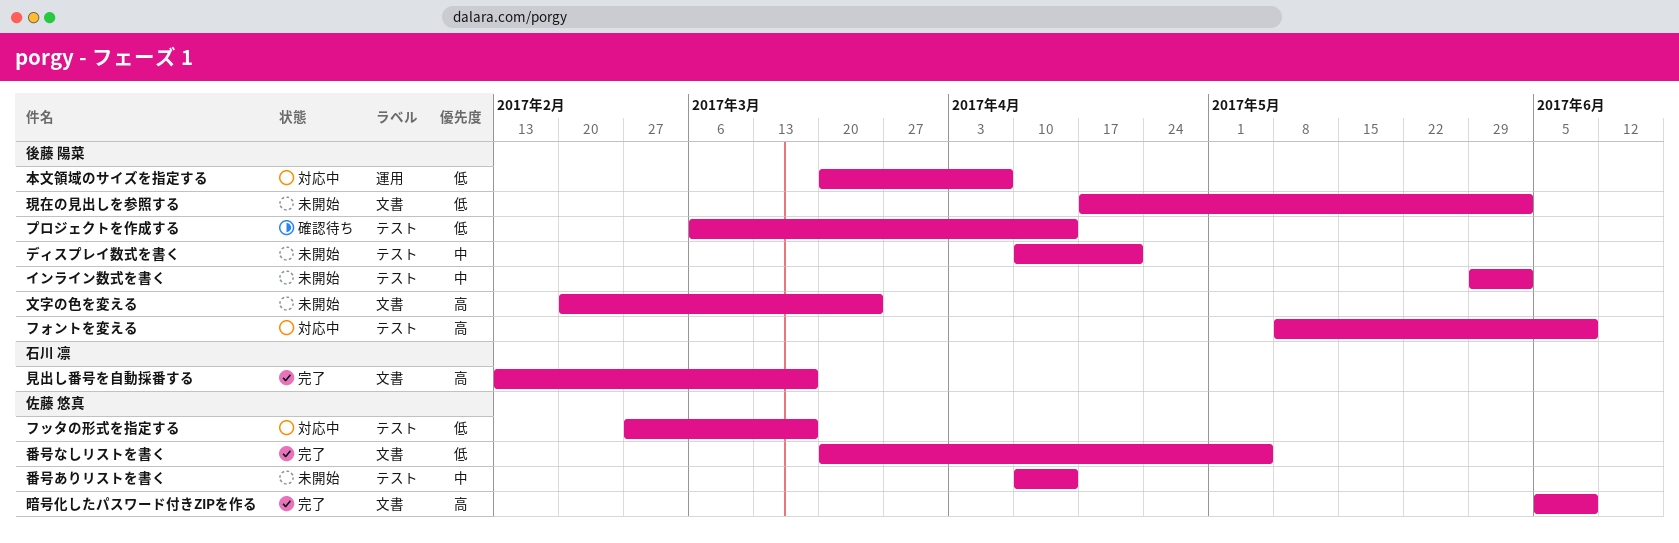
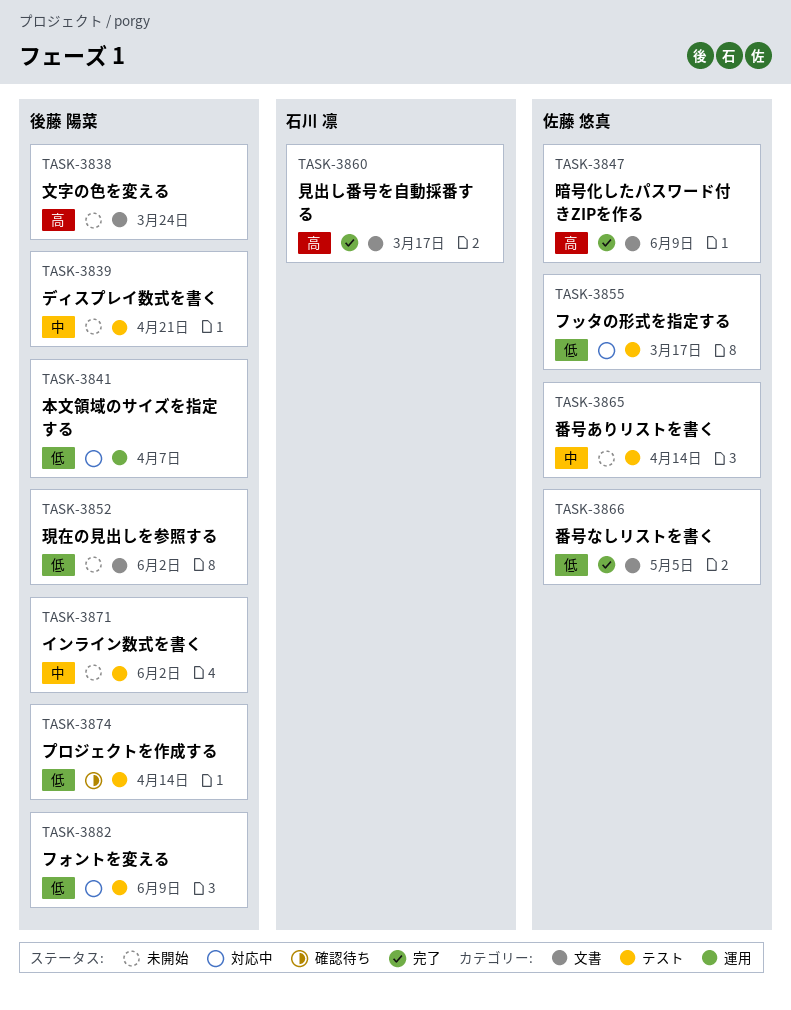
フォントを変える, priority: 高 -> 低

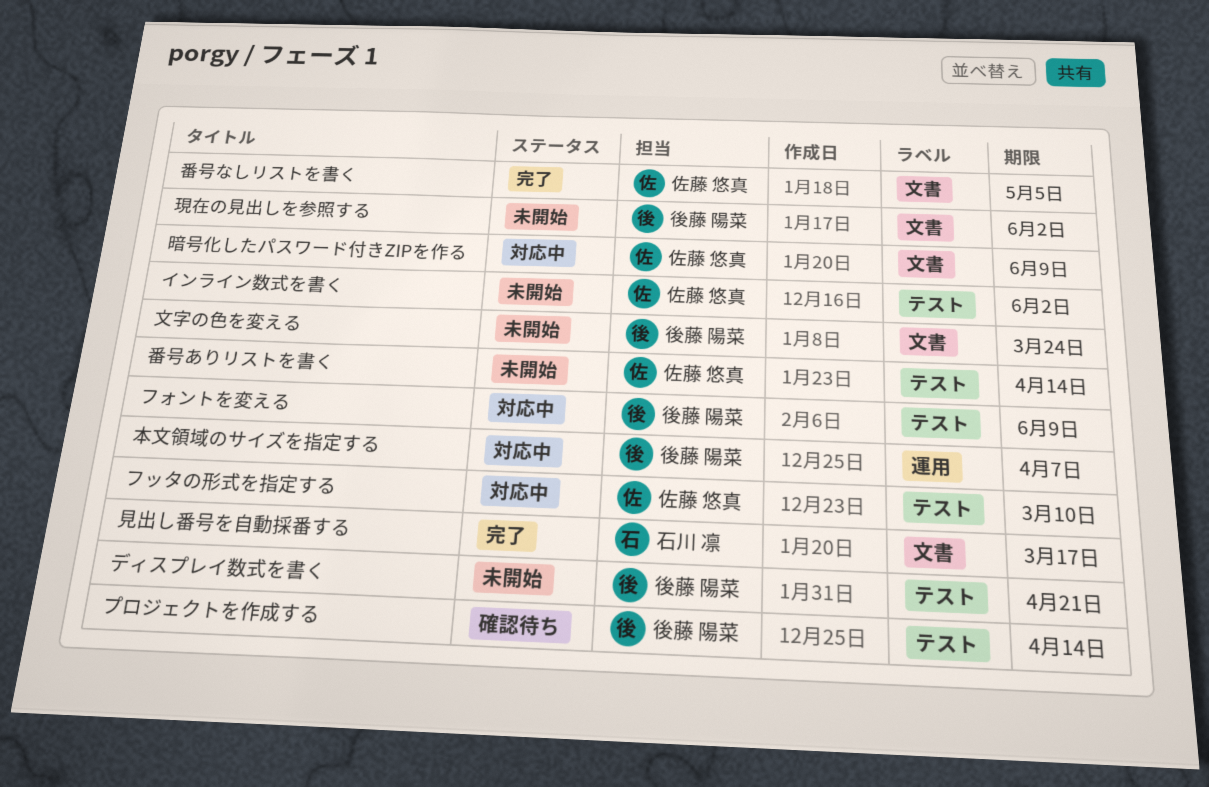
インライン数式を書く, owner: 後藤 陽菜 -> 佐藤 悠真
フッタの形式を指定する, due: Mar 17 -> Mar 10
暗号化したパスワード付きZIPを作る, status: 完了 -> 対応中

